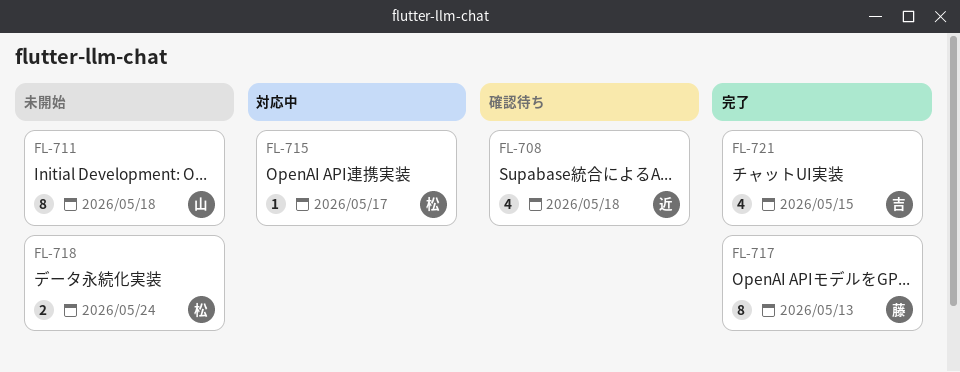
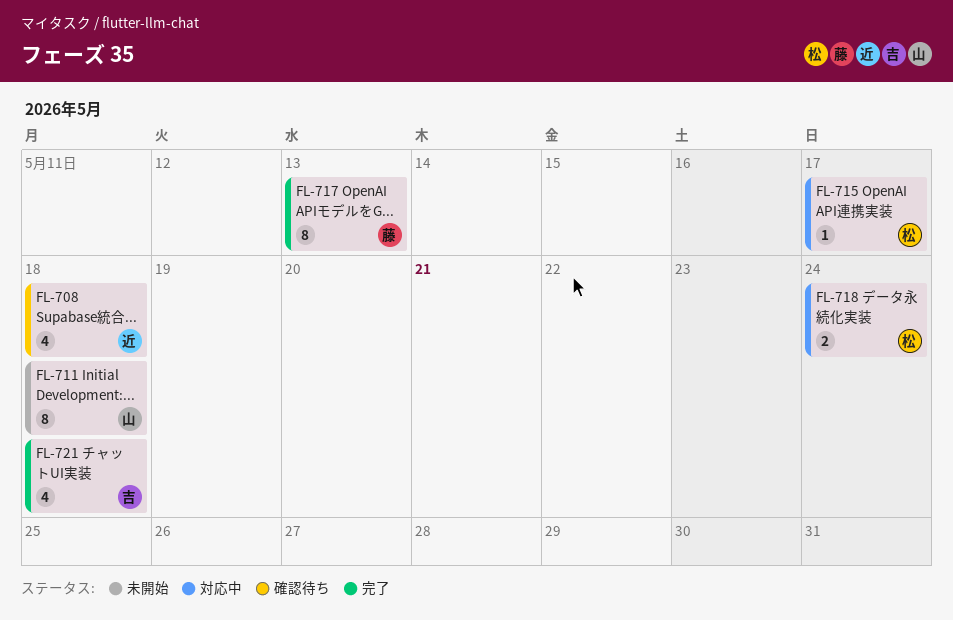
FL-718, status: 未開始 -> 対応中
FL-721, due: May 15 -> May 18

